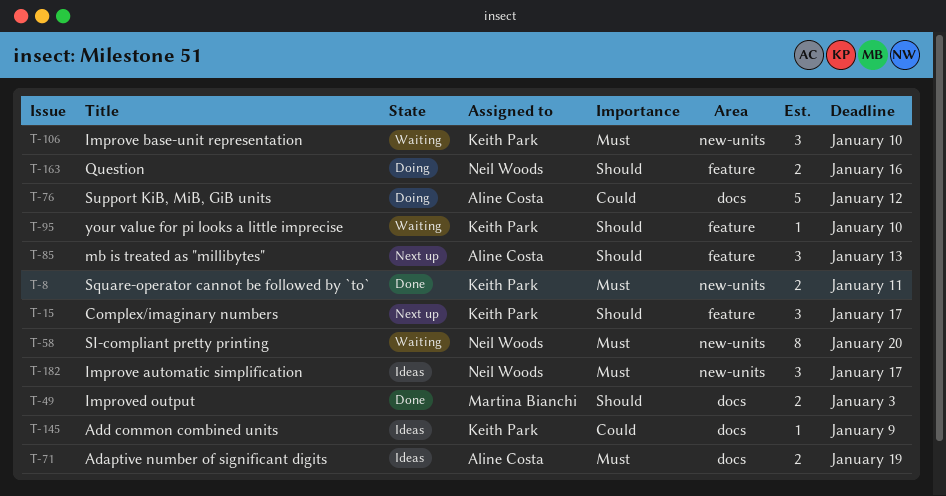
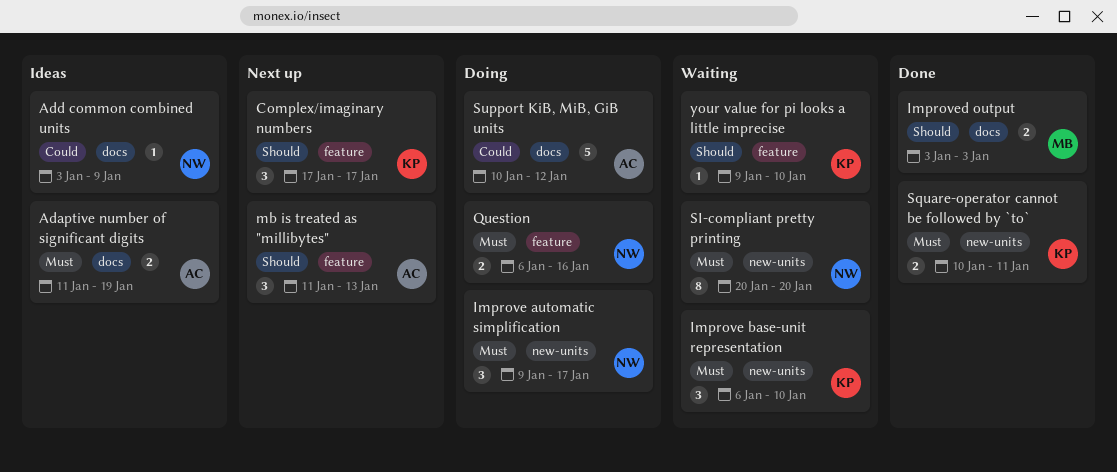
Add common combined units, owner: Keith Park -> Neil Woods
Improve automatic simplification, status: Ideas -> Doing
Question, priority: Should -> Must

